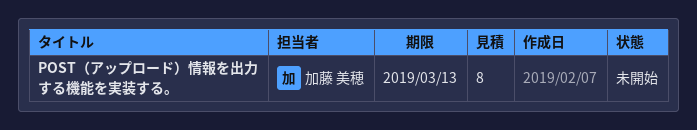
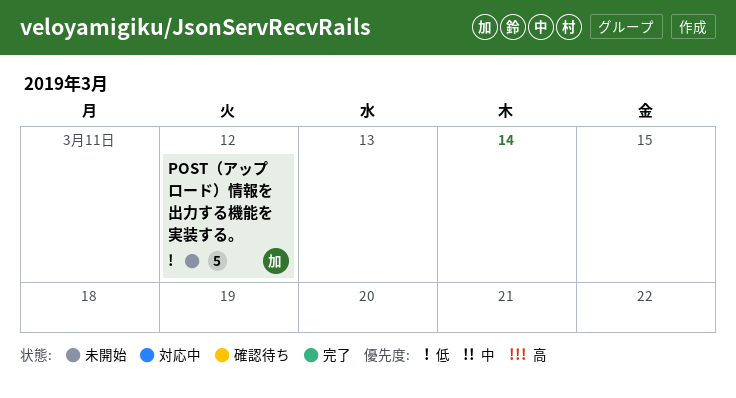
POST（アップロード）情報を出力する機能を実装する。, estimate: 8 -> 5
POST（アップロード）情報を出力する機能を実装する。, due: Mar 13 -> Mar 12

